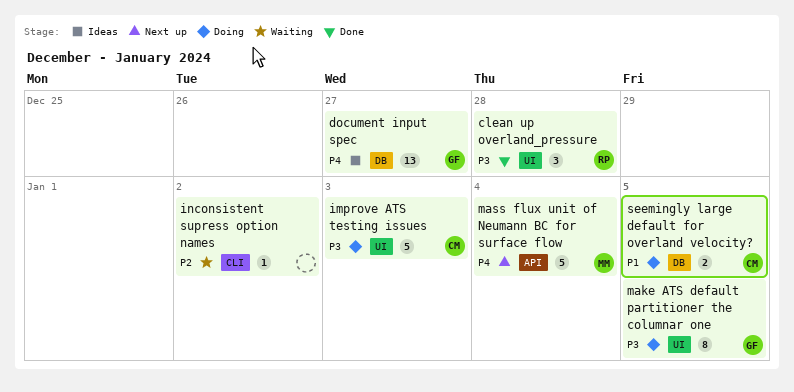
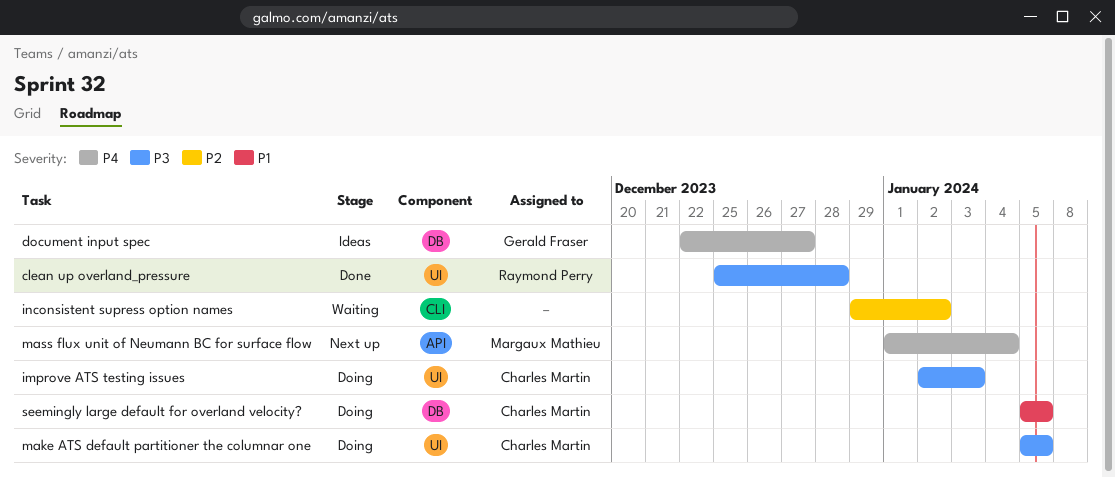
make ATS default partitioner the columnar one, owner: Gerald Fraser -> Charles Martin

